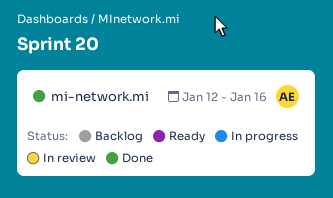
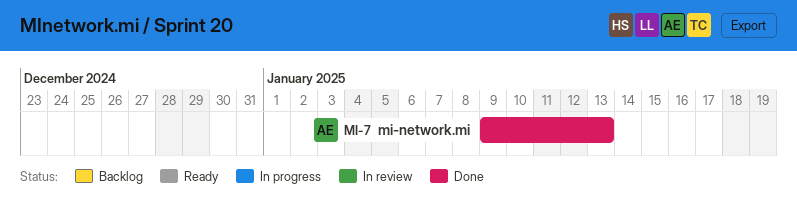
mi-network.mi, start: Jan 12 -> Jan 9
mi-network.mi, due: Jan 16 -> Jan 13

